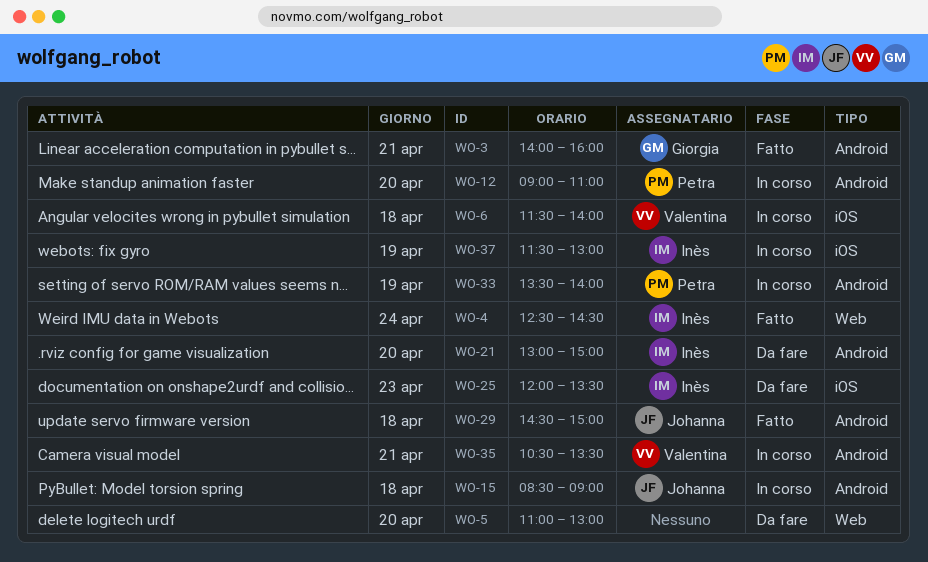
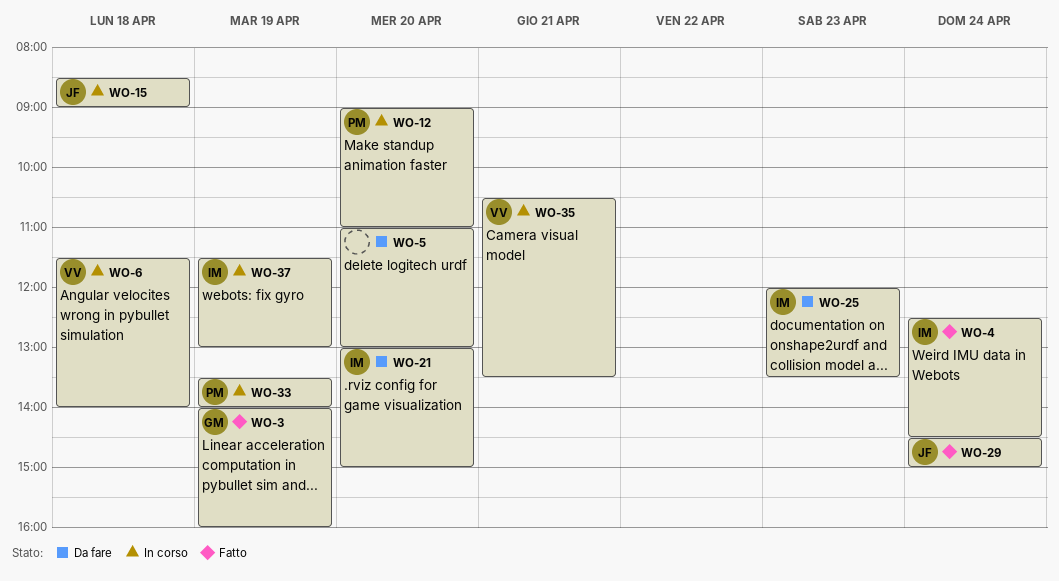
WO-3, day: Apr 21 -> Apr 19
WO-29, day: Apr 18 -> Apr 24

